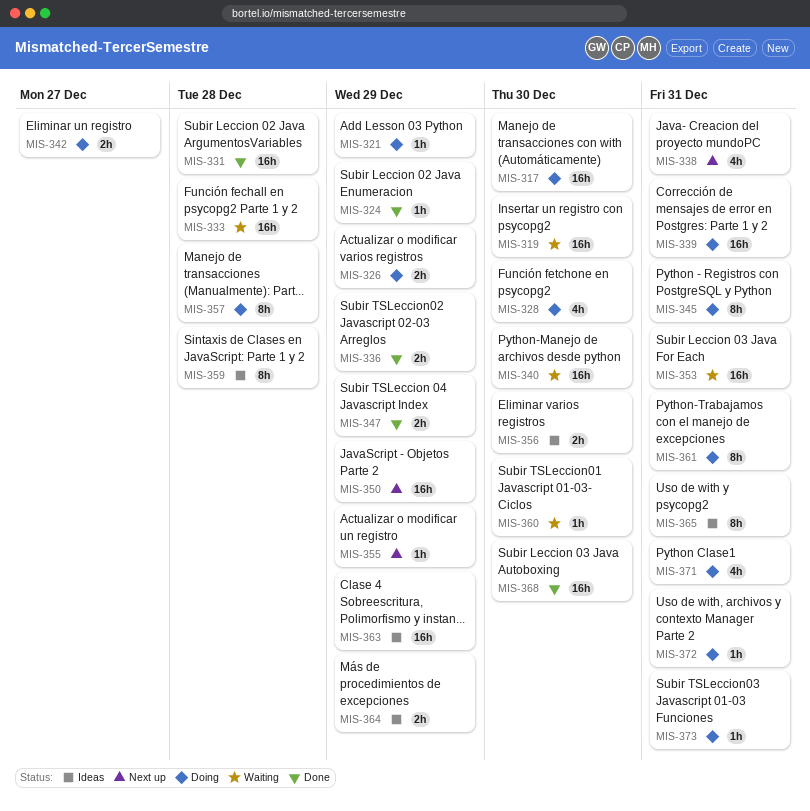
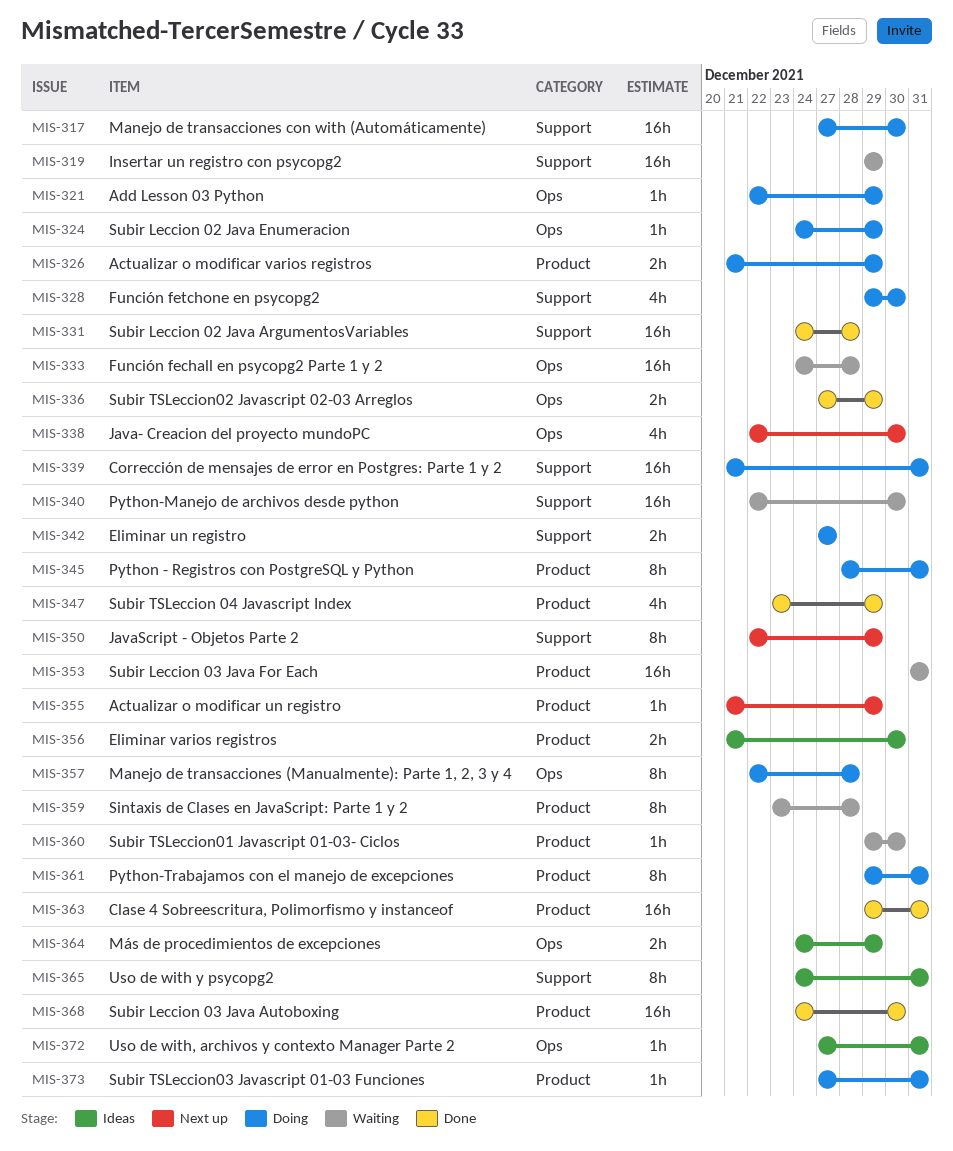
MIS-319, due: Dec 30 -> Dec 29
MIS-324, status: Done -> Doing
MIS-338, due: Dec 31 -> Dec 30
MIS-347, estimate: 2h -> 4h
MIS-350, estimate: 16h -> 8h
MIS-359, status: Ideas -> Waiting
MIS-363, status: Ideas -> Done
MIS-363, due: Dec 29 -> Dec 31
MIS-371: present -> none
MIS-372, status: Doing -> Ideas

